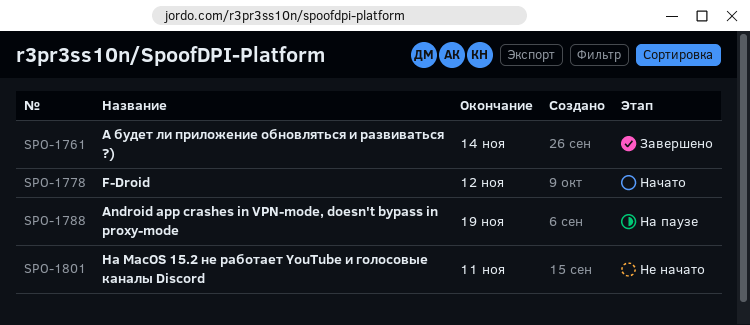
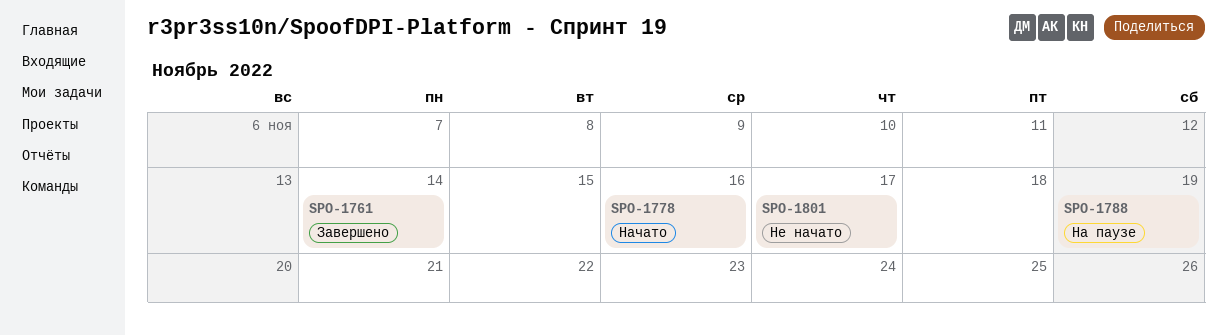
SPO-1778, due: Nov 12 -> Nov 16
SPO-1801, due: Nov 11 -> Nov 17

